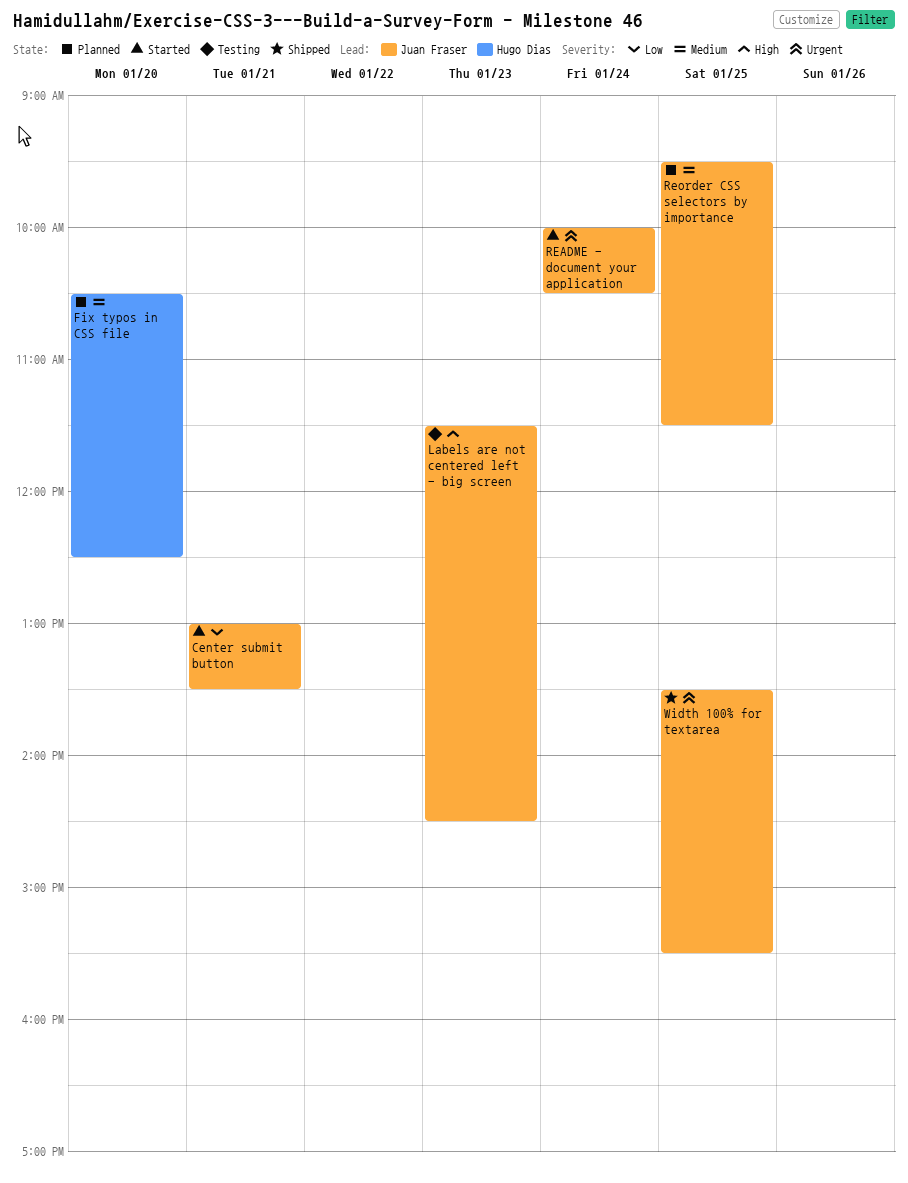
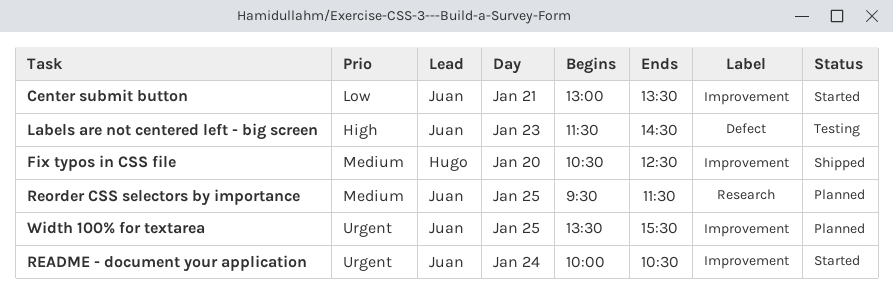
Fix typos in CSS file, status: Planned -> Shipped
Width 100% for textarea, status: Shipped -> Planned

